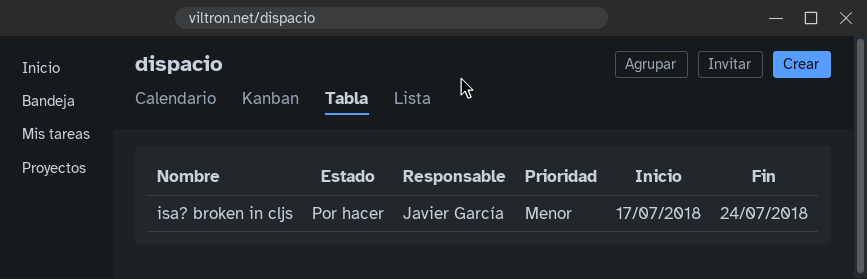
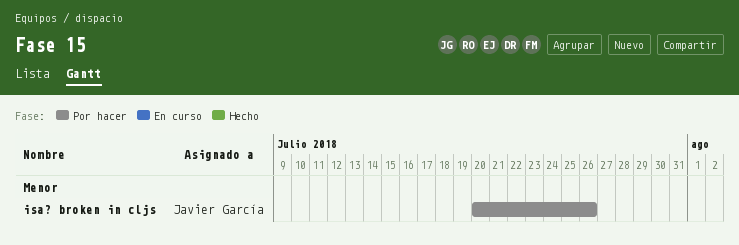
isa? broken in cljs, start: Jul 17 -> Jul 20
isa? broken in cljs, due: Jul 24 -> Jul 26

